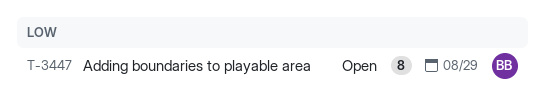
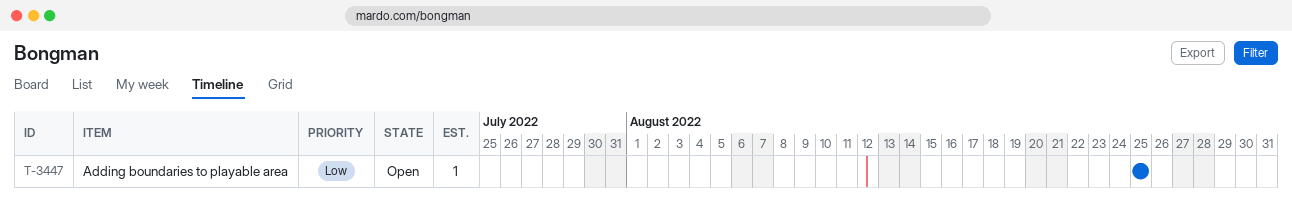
T-3447, estimate: 8 -> 1
T-3447, due: Aug 29 -> Aug 25

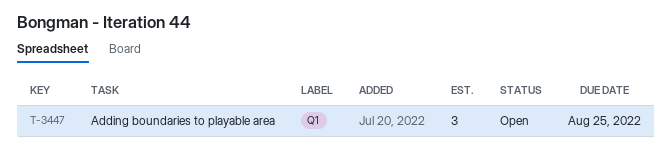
T-3447, estimate: 1 -> 3

